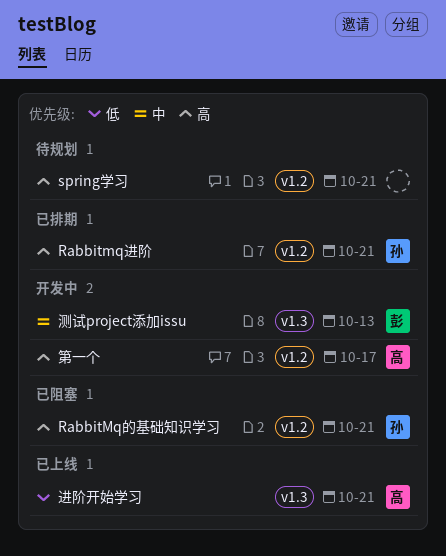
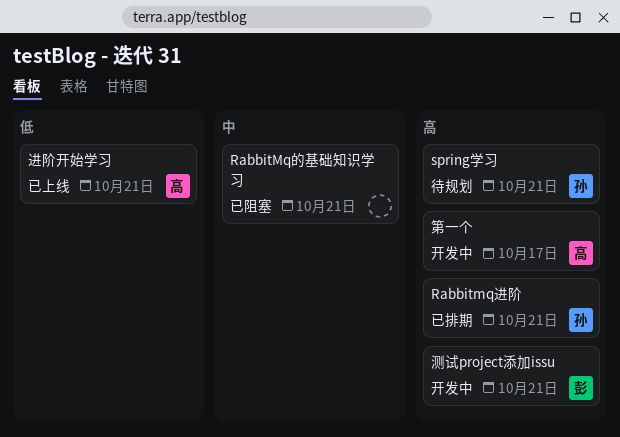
RabbitMq的基础知识学习, owner: 孙 -> none
RabbitMq的基础知识学习, priority: 高 -> 中
spring学习, owner: none -> 孙
测试project添加issu, priority: 中 -> 高
测试project添加issu, due: Oct 13 -> Oct 21

